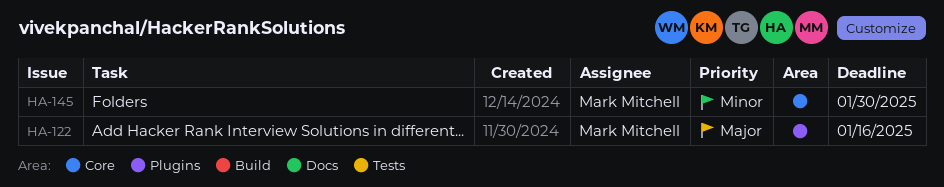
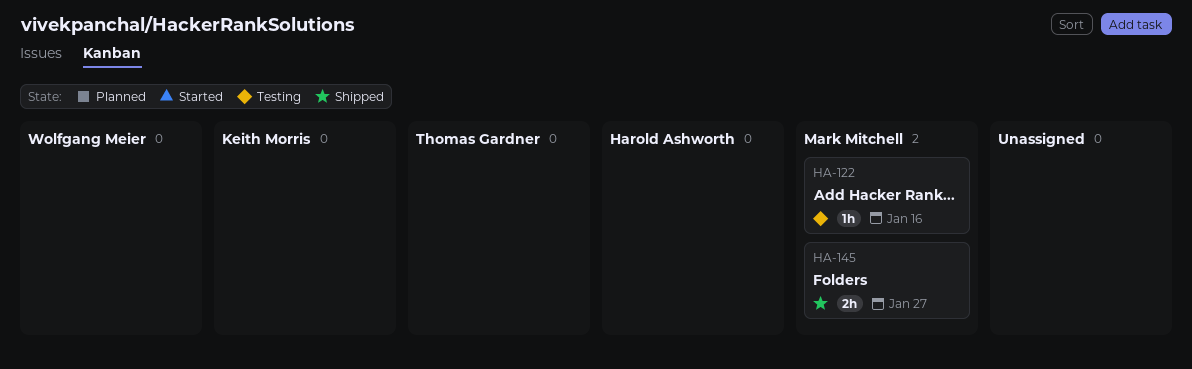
HA-145, due: Jan 30 -> Jan 27

